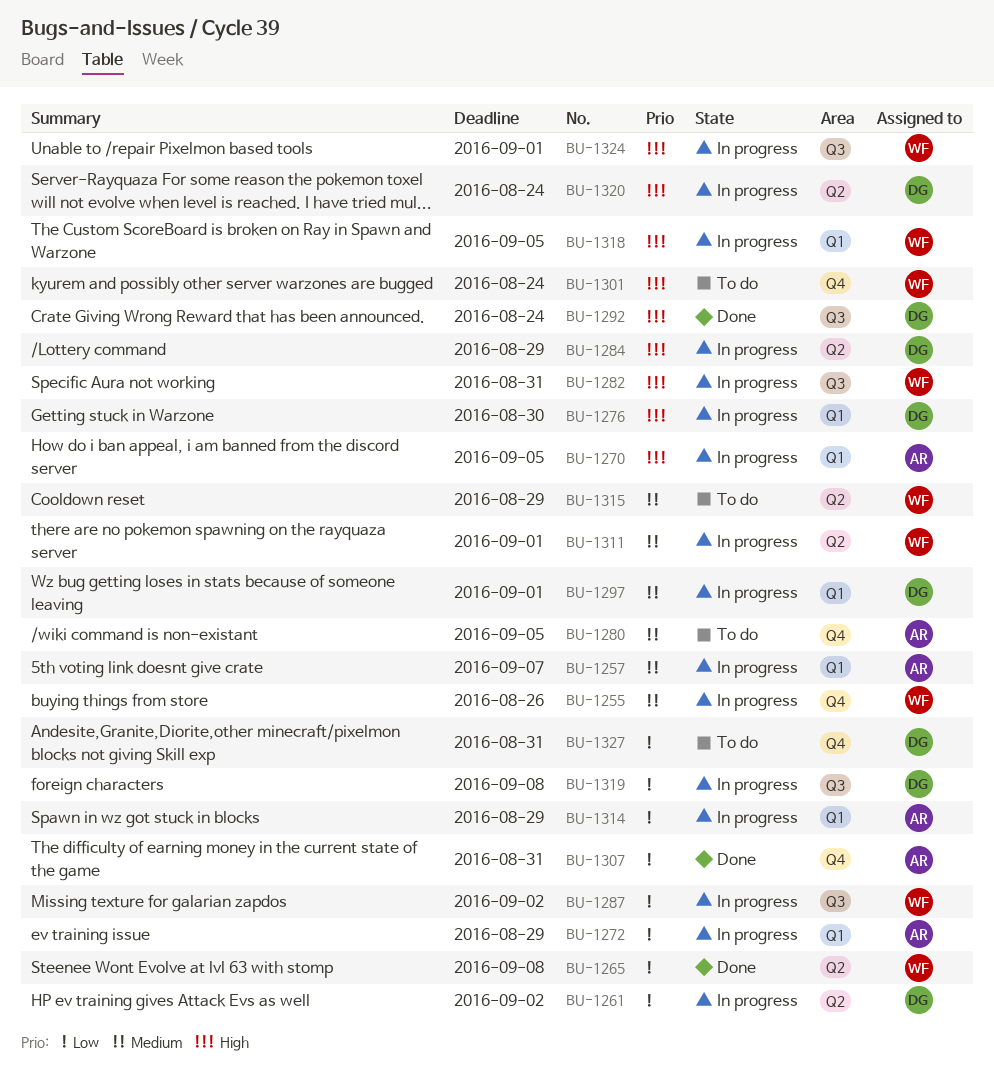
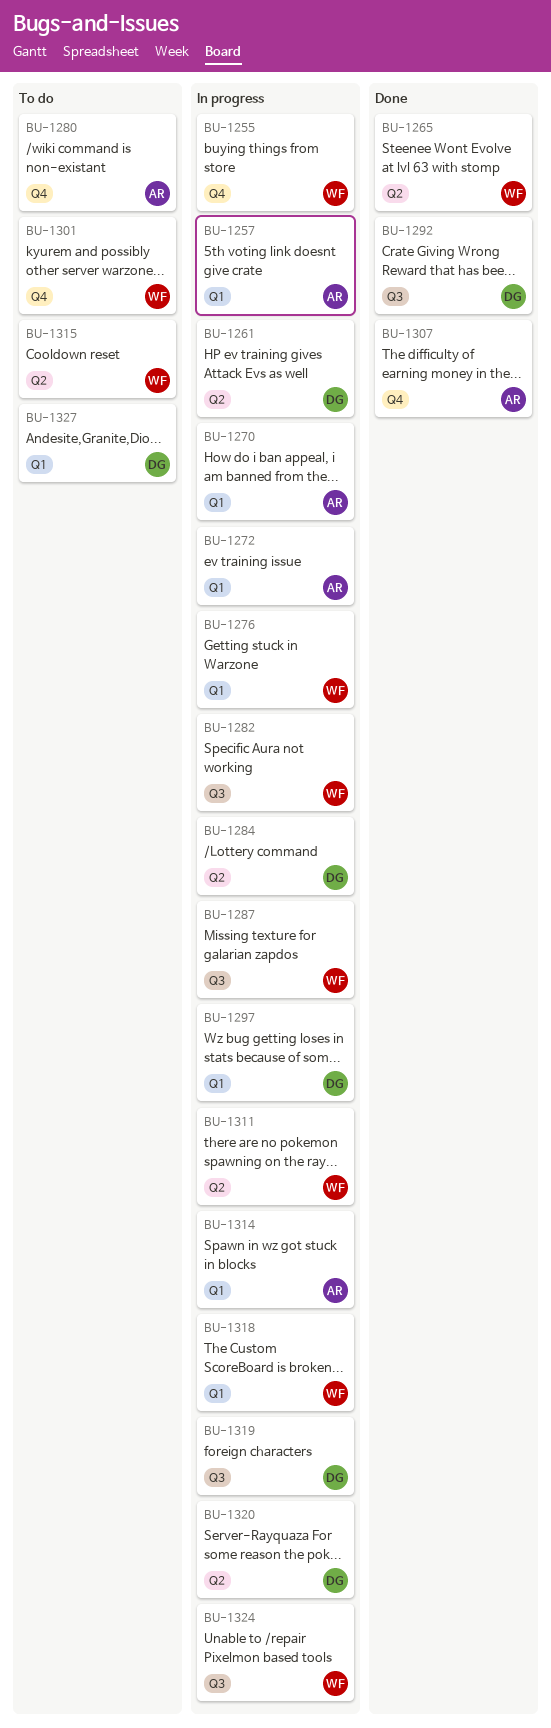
BU-1276, owner: DG -> WF
BU-1327, label: Q4 -> Q1

